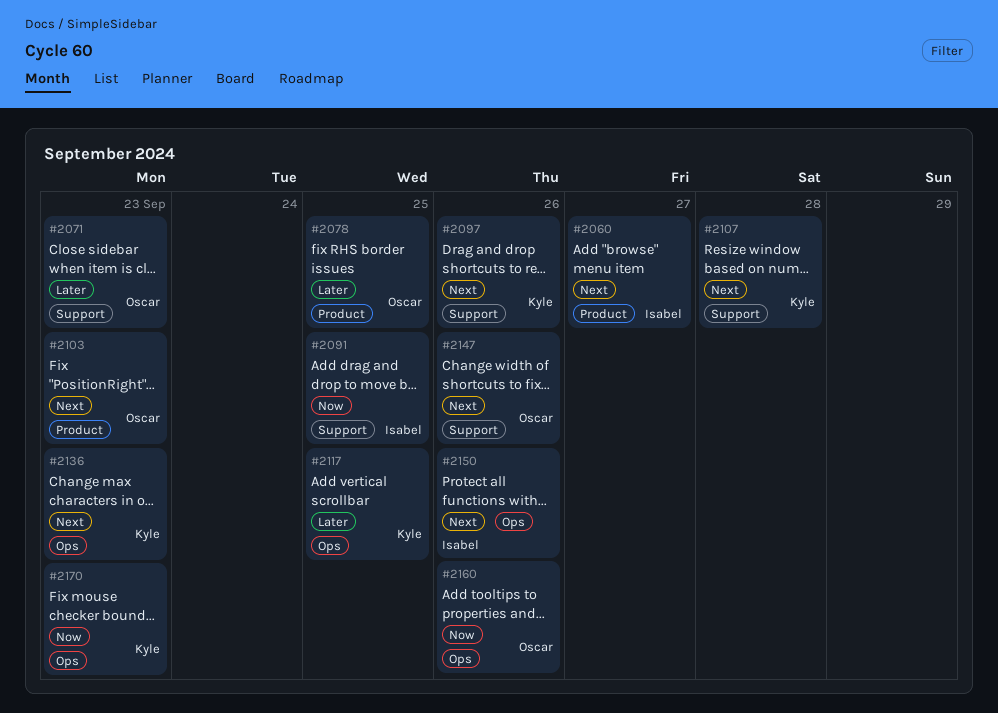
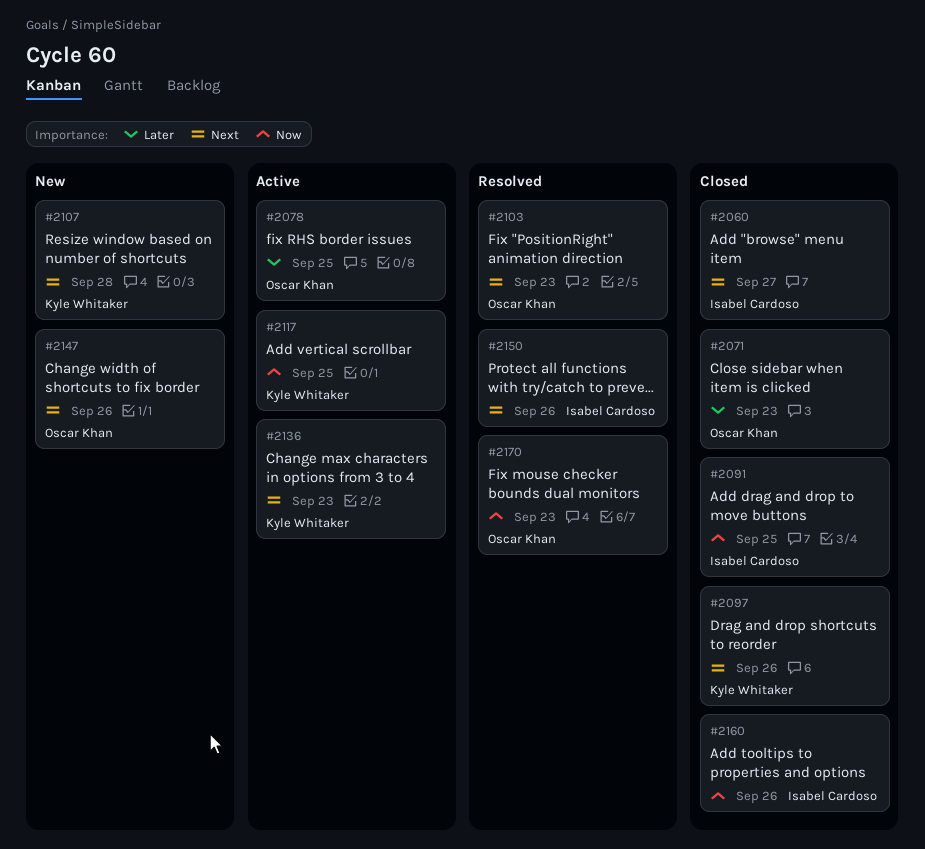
#2117, priority: Later -> Now
#2160, owner: Oscar Khan -> Isabel Cardoso
#2170, owner: Kyle Whitaker -> Oscar Khan

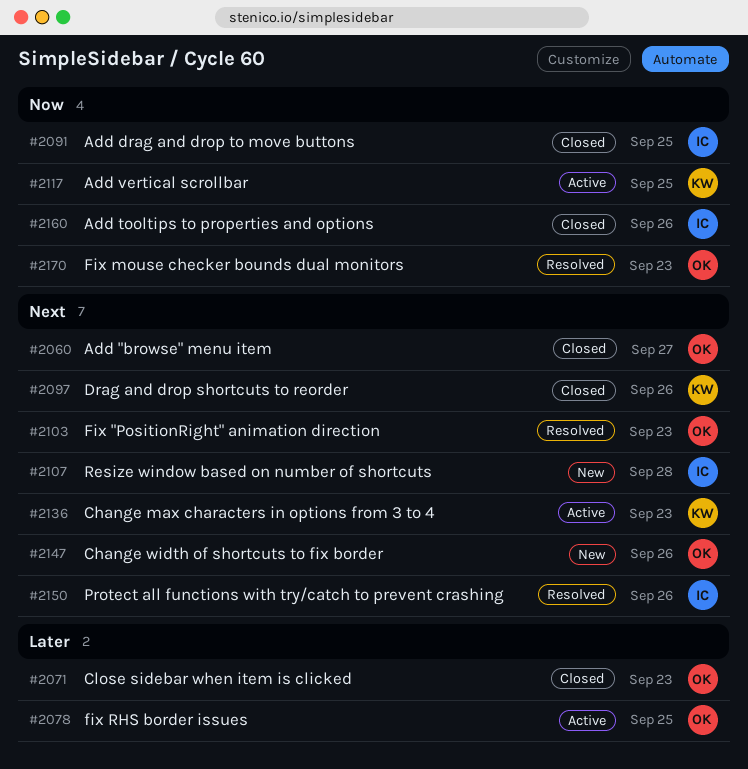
#2060, owner: Isabel Cardoso -> Oscar Khan
#2107, owner: Kyle Whitaker -> Isabel Cardoso

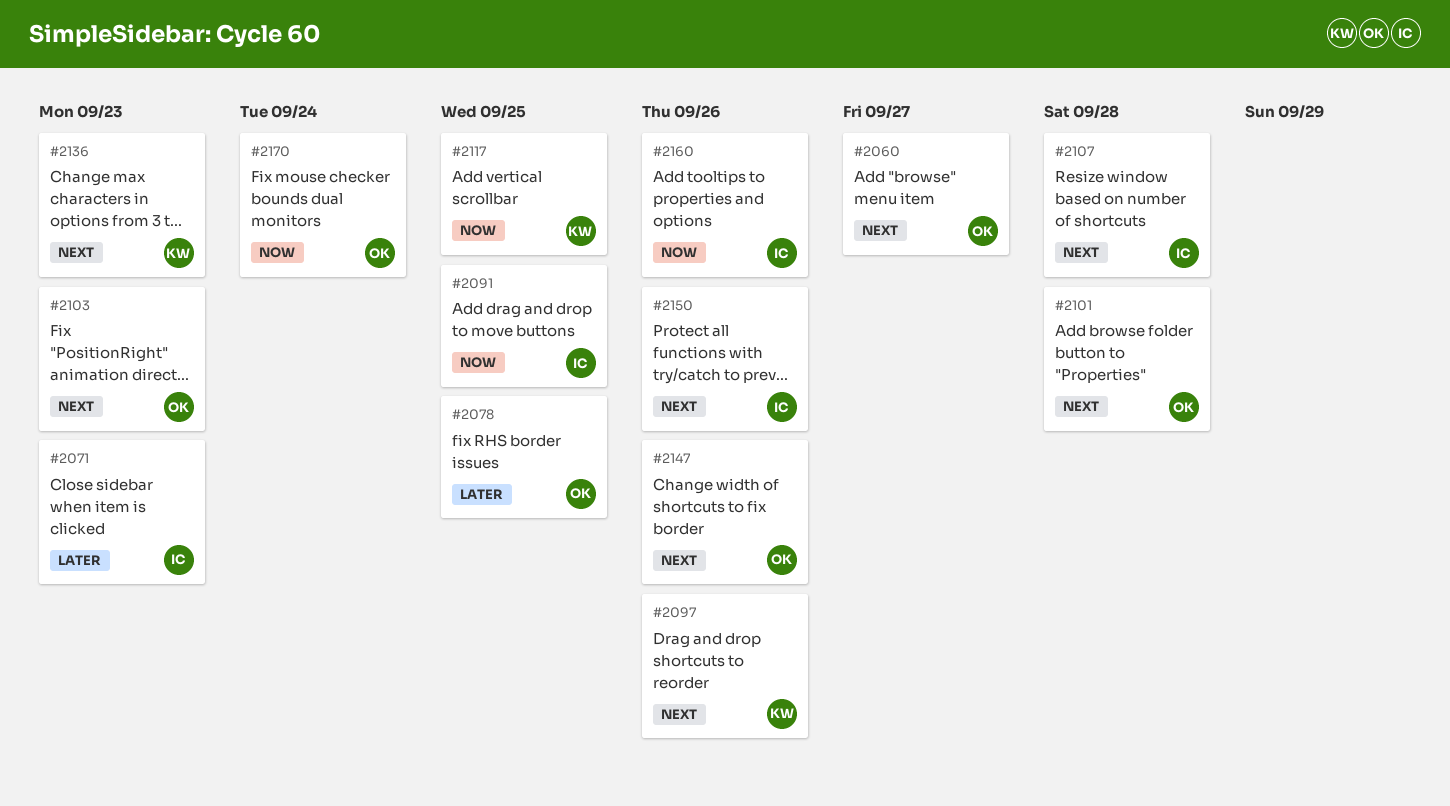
#2071, owner: OK -> IC
#2101: none -> present
#2170, due: Sep 23 -> Sep 24

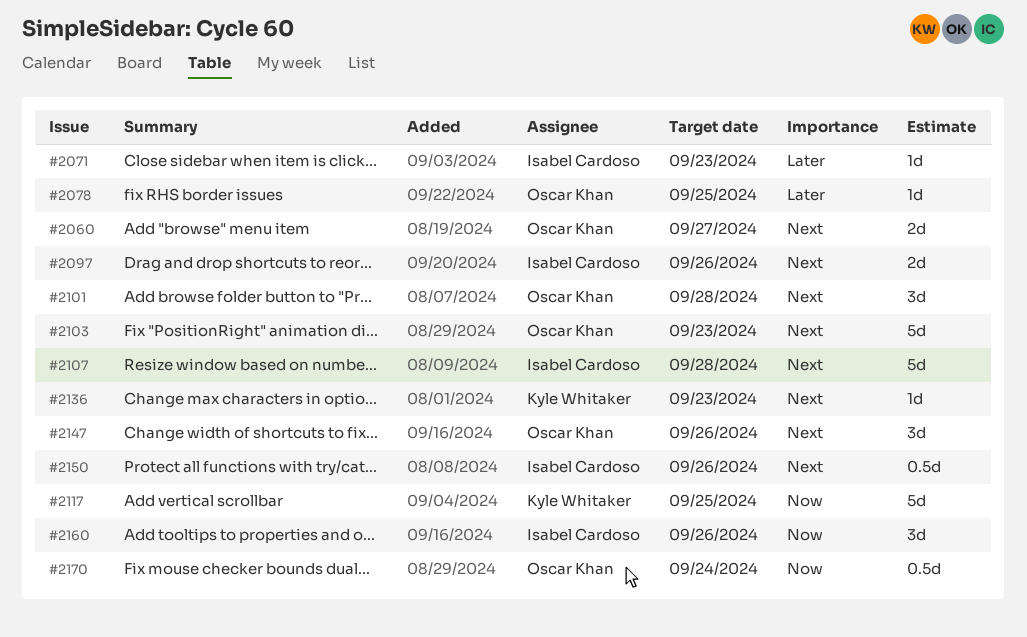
#2091: present -> none
#2097, owner: Kyle Whitaker -> Isabel Cardoso

